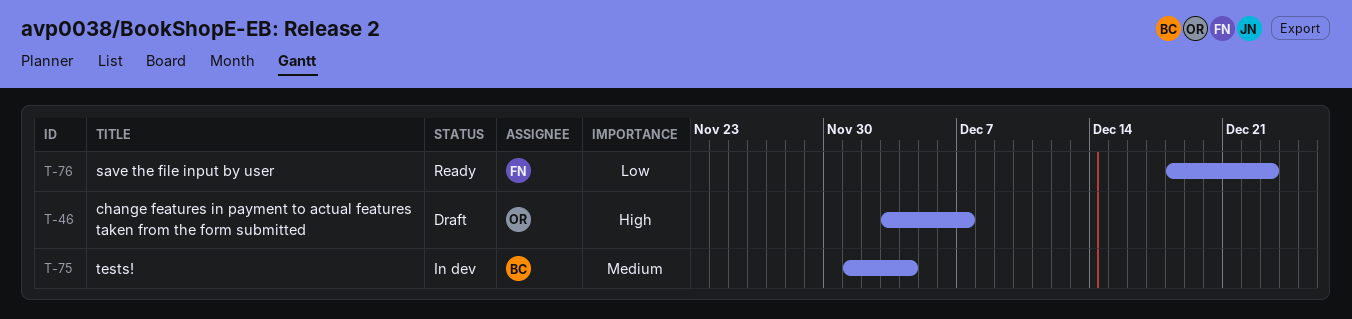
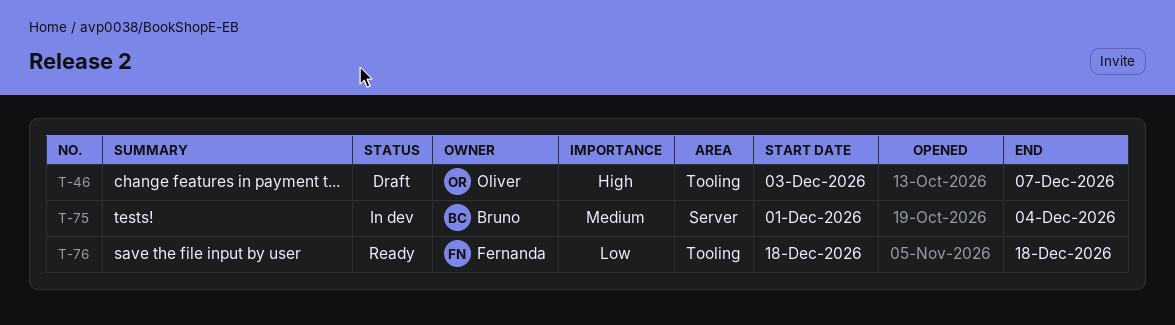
T-76, due: Dec 23 -> Dec 18

